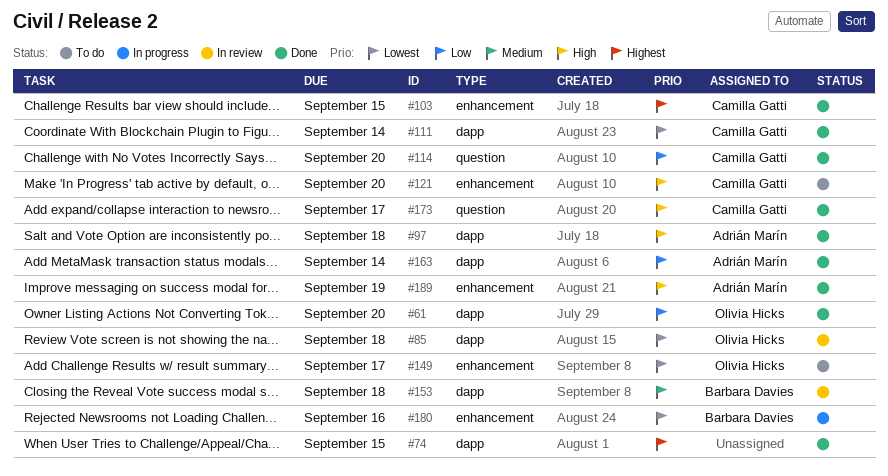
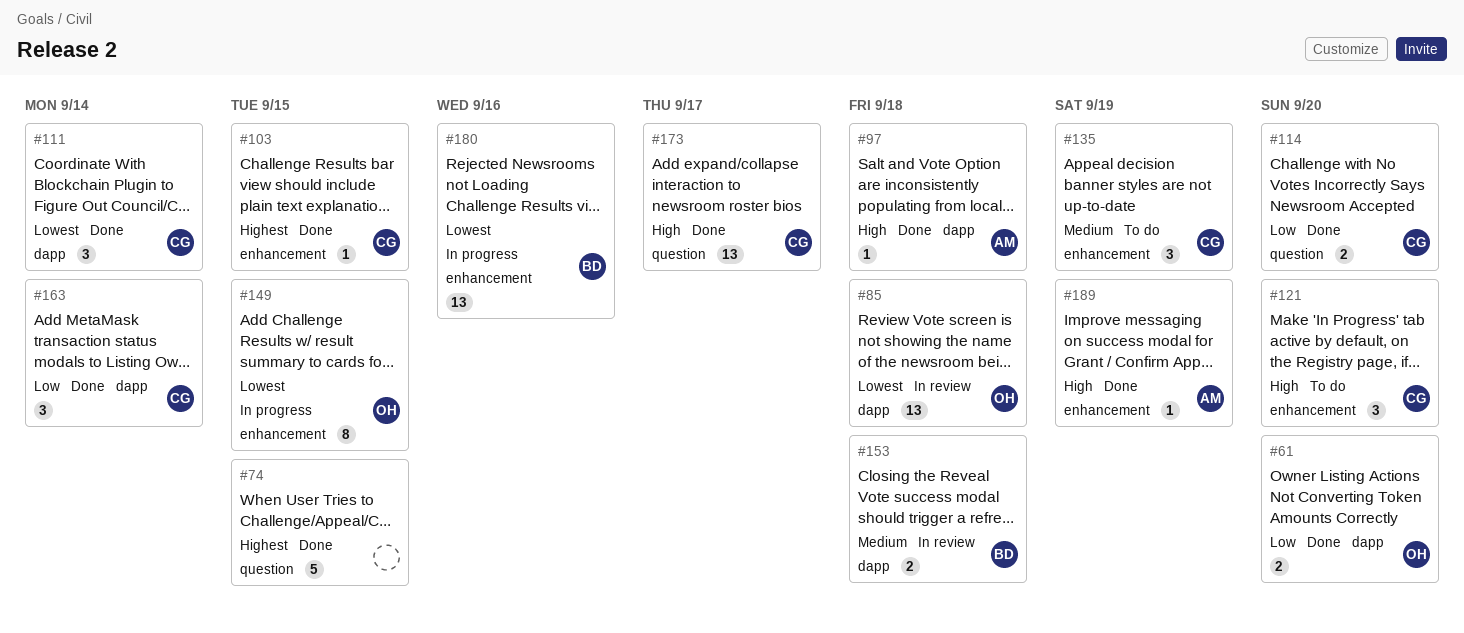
#74, label: dapp -> question
#135: none -> present
#149, status: To do -> In progress
#149, due: Sep 17 -> Sep 15
#163, owner: Adrián Marín -> Camilla Gatti

